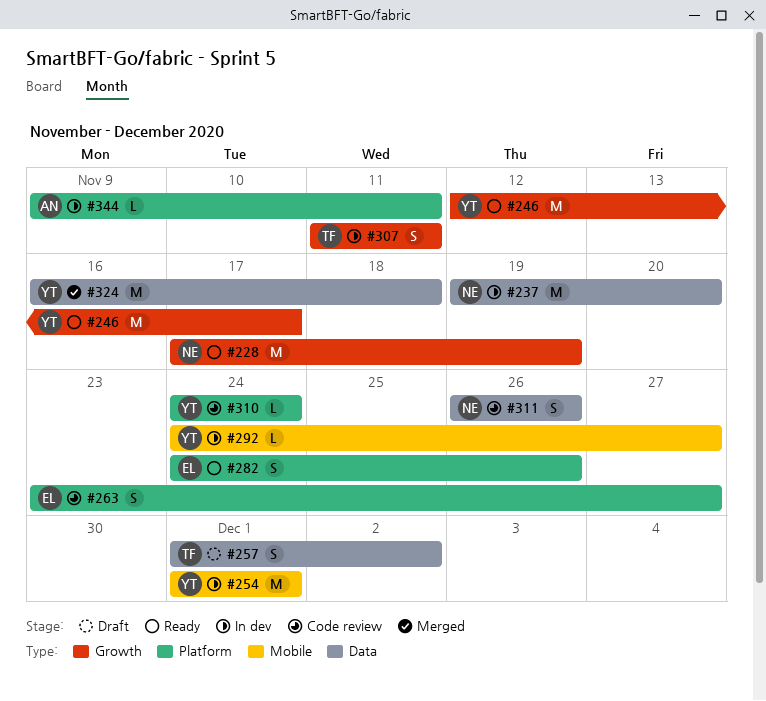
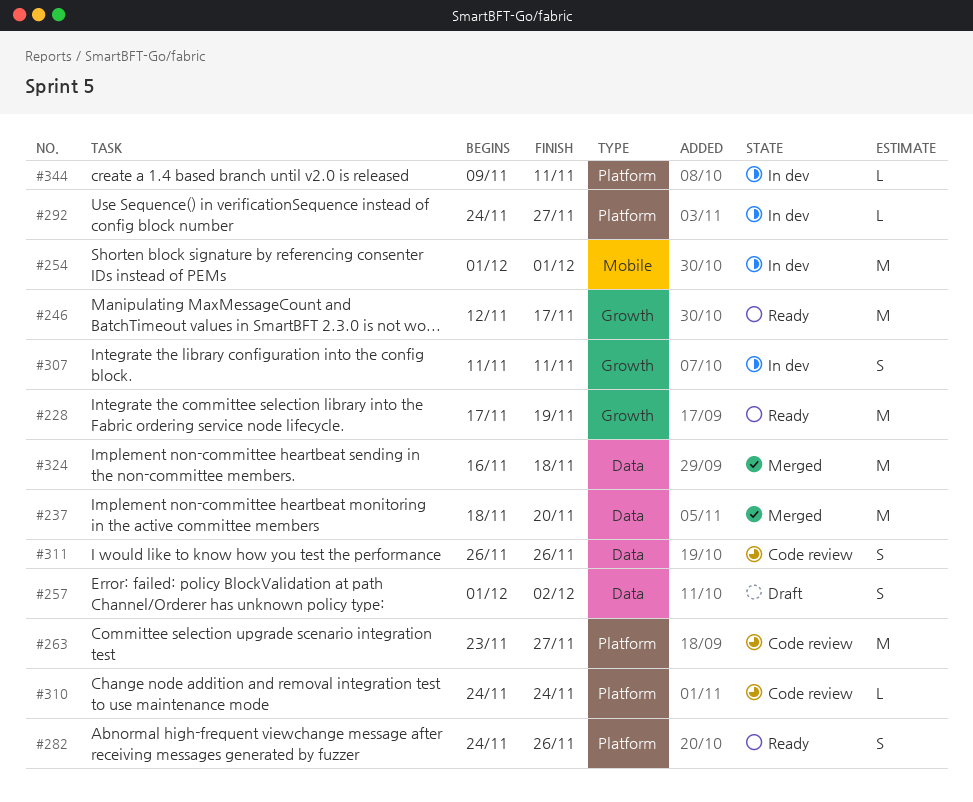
#237, status: In dev -> Merged
#237, start: Nov 19 -> Nov 18
#263, estimate: S -> M
#292, label: Mobile -> Platform

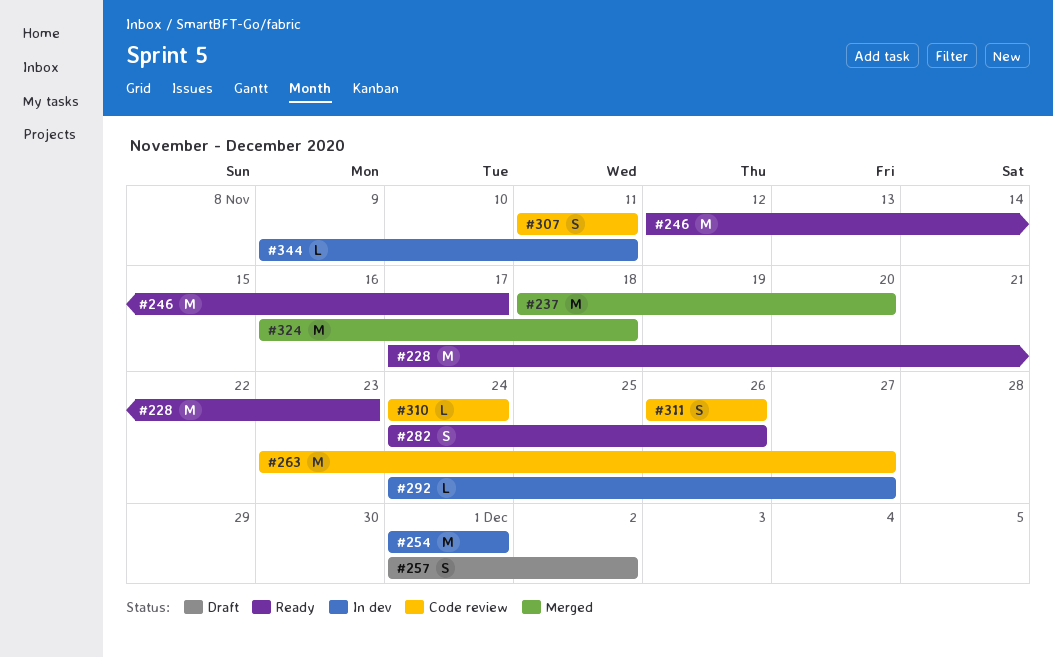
#228, due: Nov 19 -> Nov 23
#307, status: In dev -> Code review

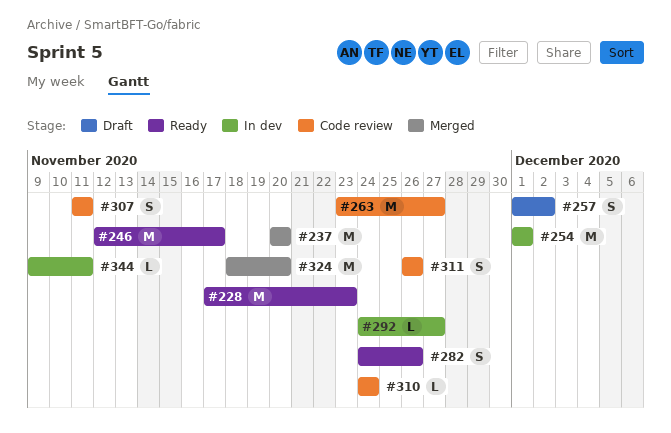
#237, start: Nov 18 -> Nov 20
#324, start: Nov 16 -> Nov 18
#324, due: Nov 18 -> Nov 20

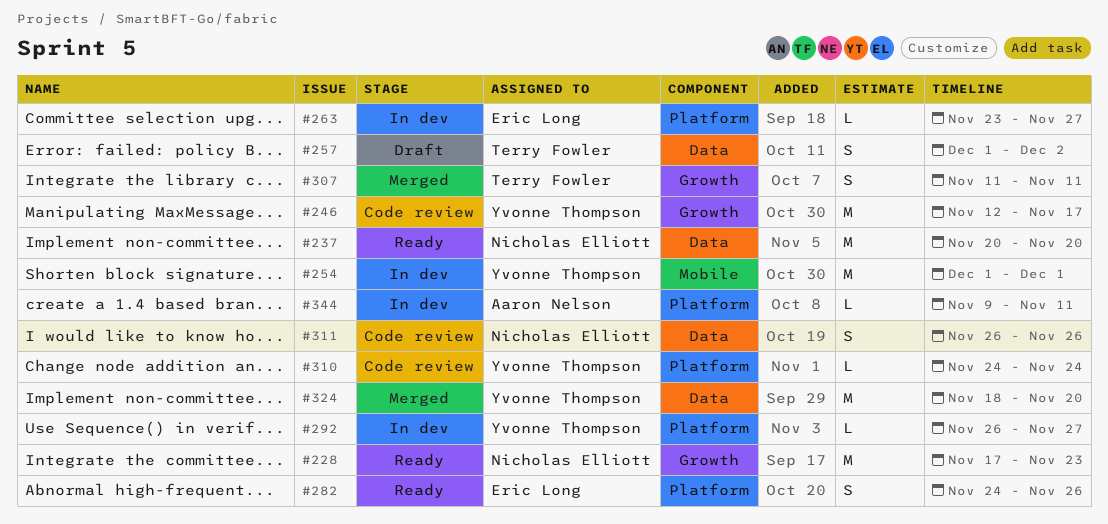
#237, status: Merged -> Ready
#246, status: Ready -> Code review
#263, status: Code review -> In dev
#263, estimate: M -> L
#292, start: Nov 24 -> Nov 26
#307, status: Code review -> Merged

